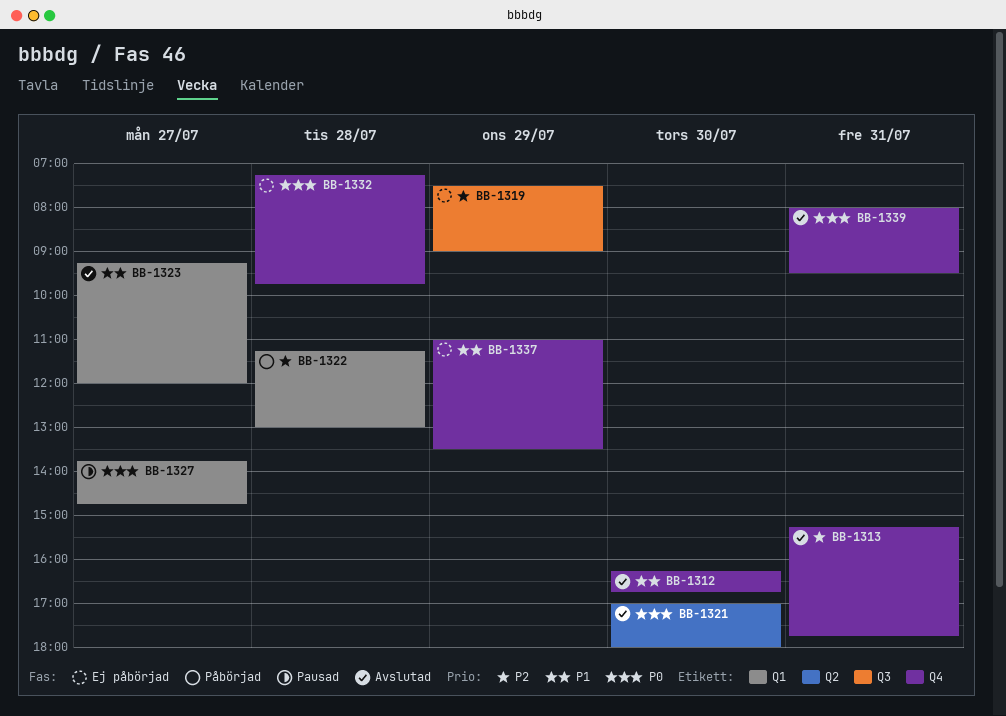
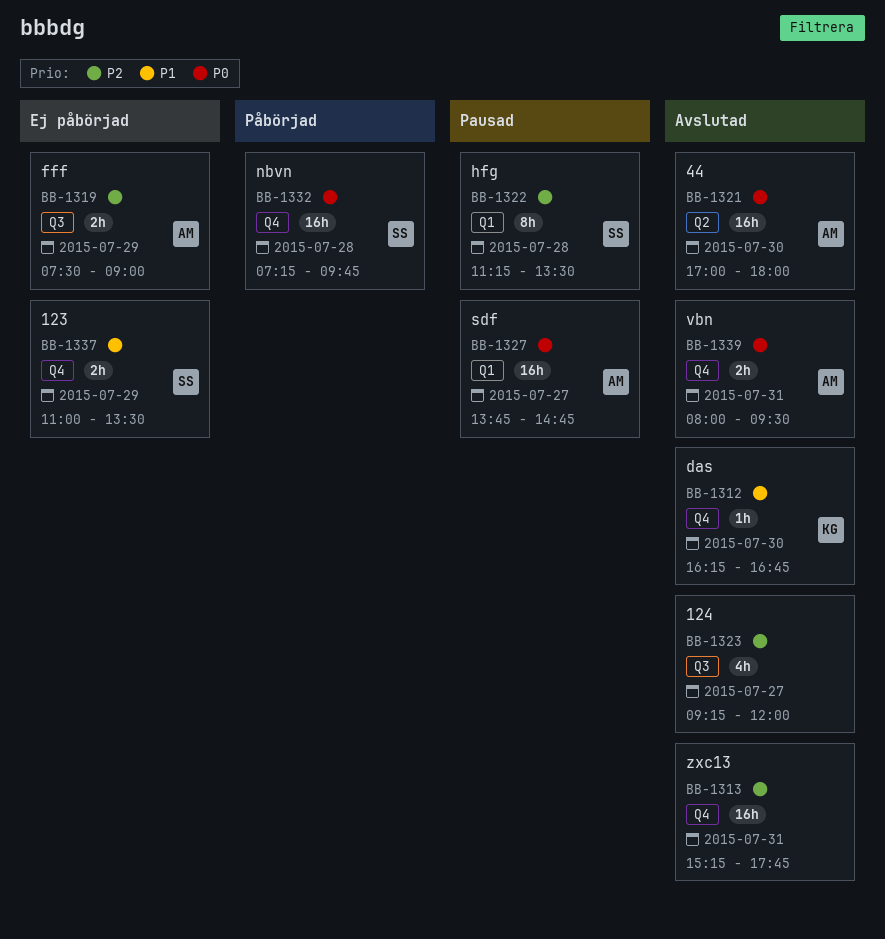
BB-1322, status: Påbörjad -> Pausad
BB-1322, ends: 13:00 -> 13:30
BB-1323, priority: P1 -> P2
BB-1323, label: Q1 -> Q3
BB-1332, status: Ej påbörjad -> Påbörjad

